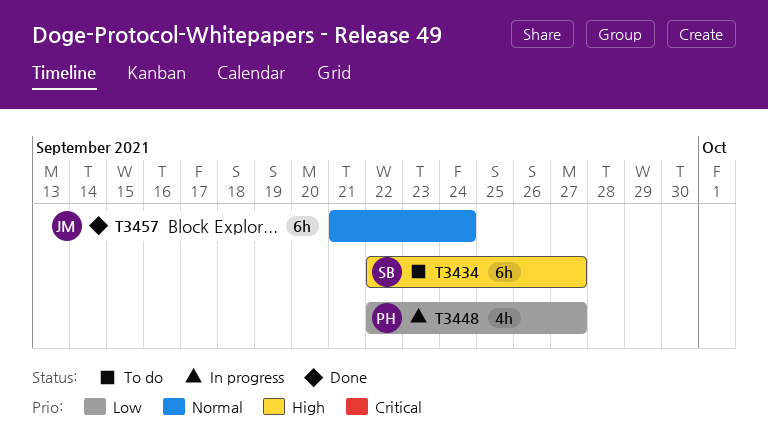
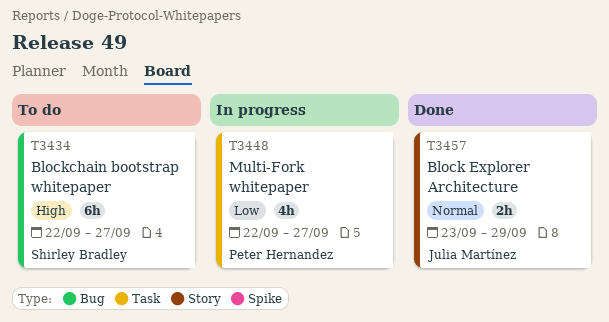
T3457, estimate: 6h -> 2h
T3457, start: Sep 21 -> Sep 23
T3457, due: Sep 24 -> Sep 29

